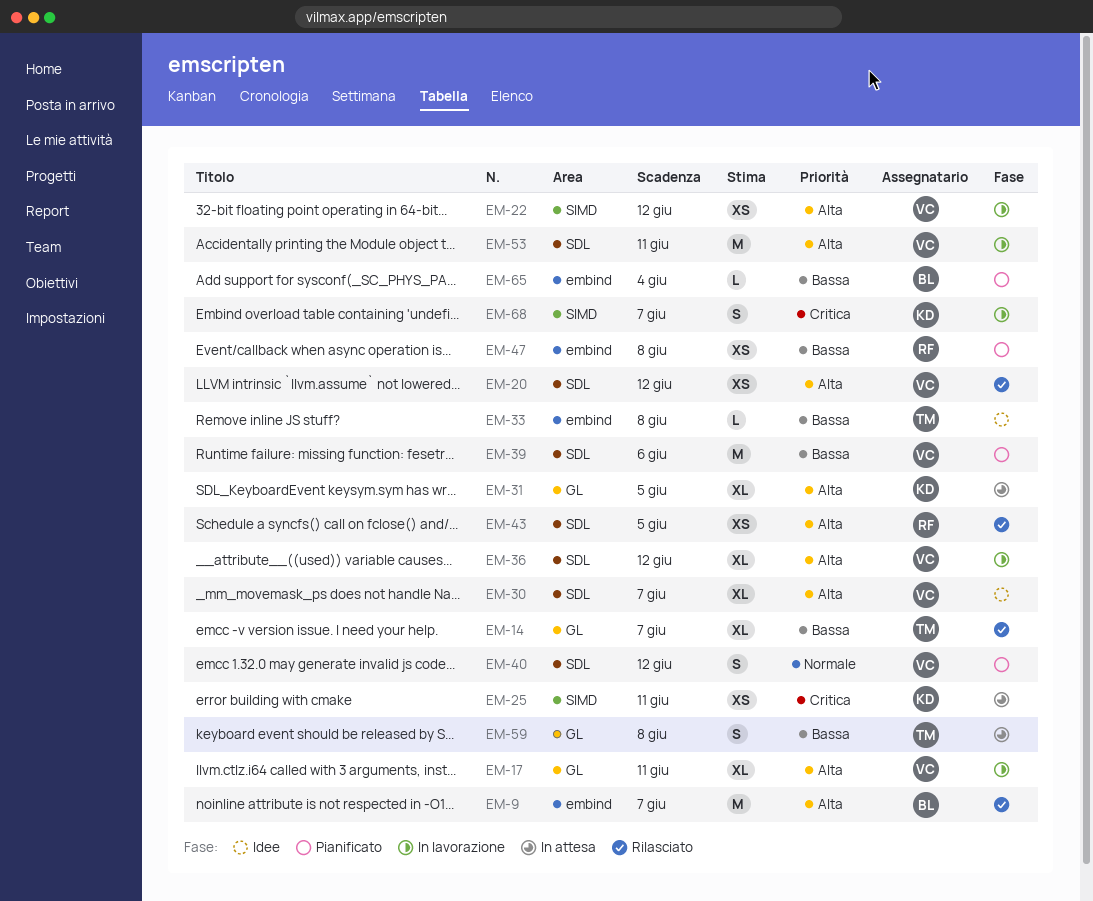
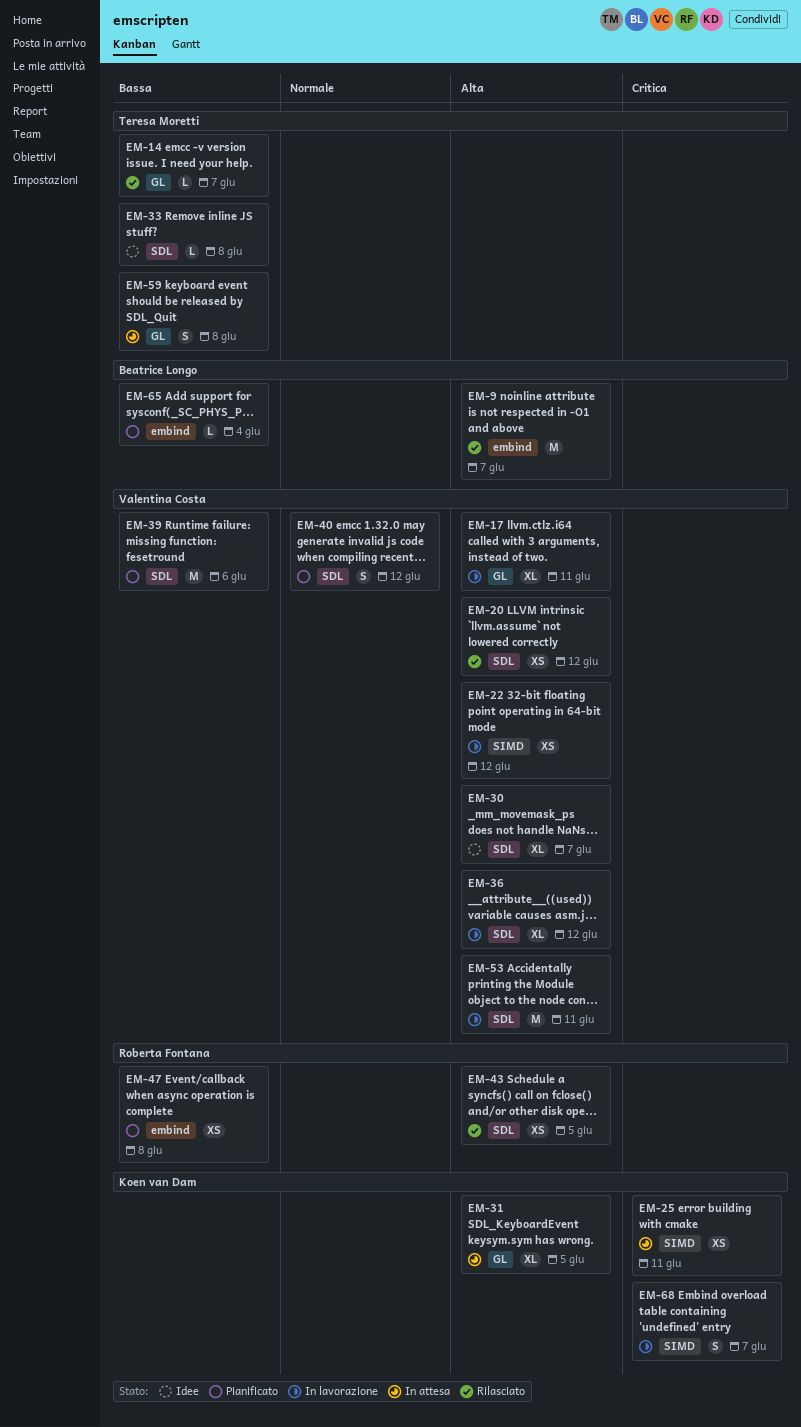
EM-14, estimate: XL -> L
EM-33, label: embind -> SDL

